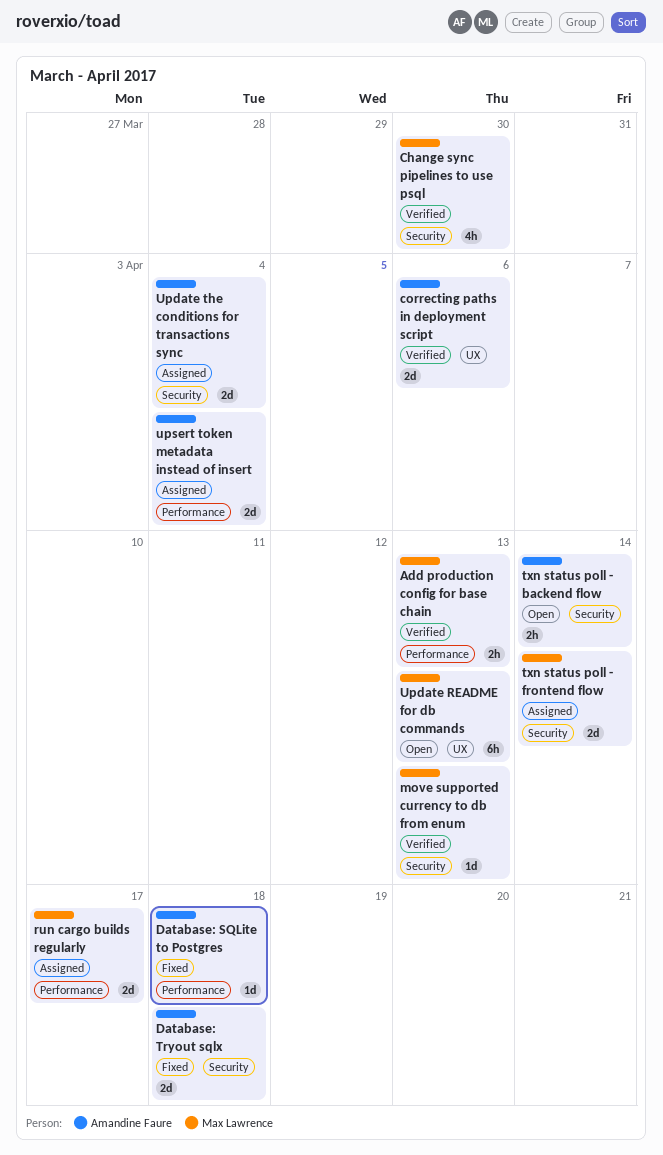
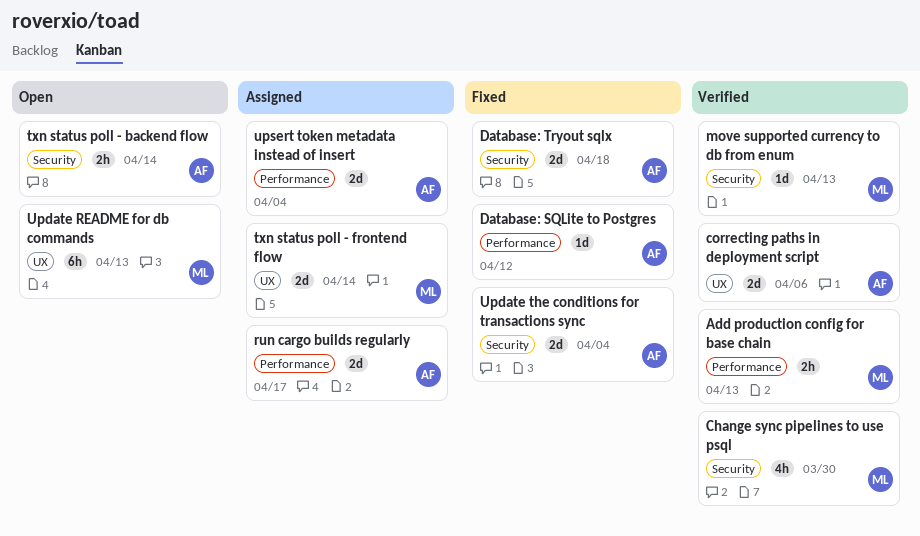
Database: SQLite to Postgres, due: Apr 18 -> Apr 12
run cargo builds regularly, owner: Max Lawrence -> Amandine Faure
txn status poll - frontend flow, label: Security -> UX
Update the conditions for transactions sync, status: Assigned -> Fixed

